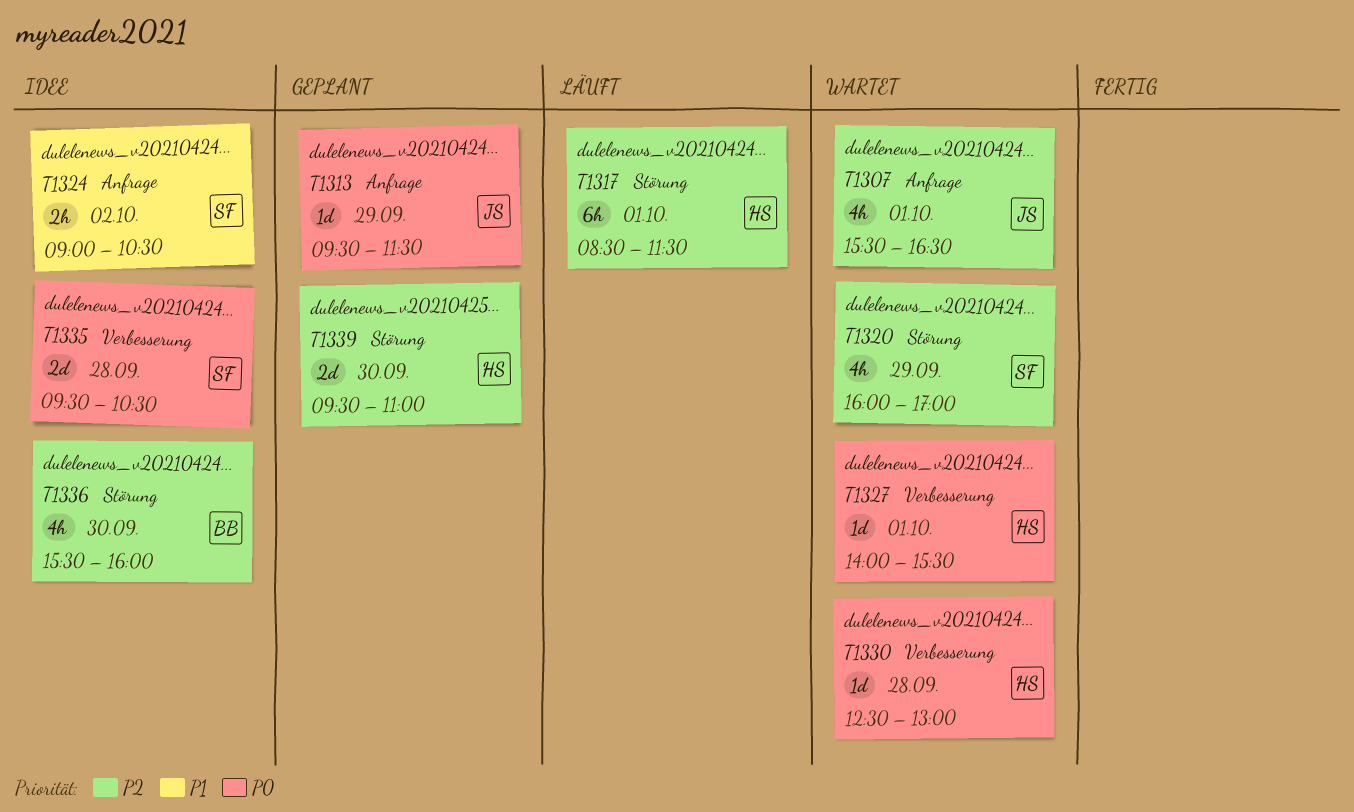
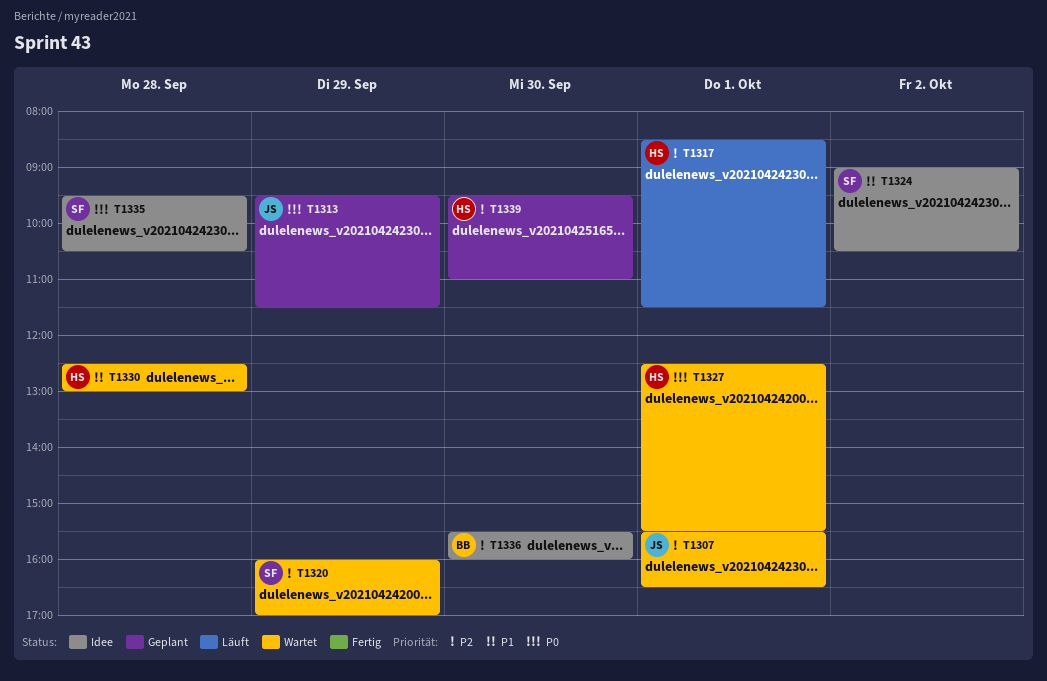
T1327, begins: 14:00 -> 12:30
T1330, priority: P0 -> P1

